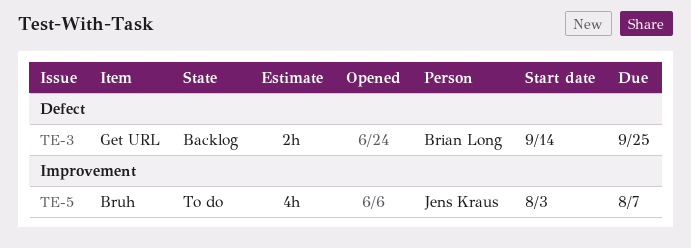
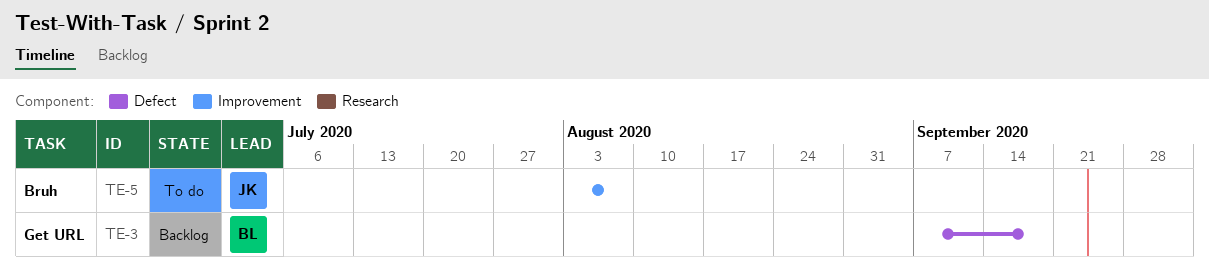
TE-3, start: Sep 14 -> Sep 7
TE-3, due: Sep 25 -> Sep 18

